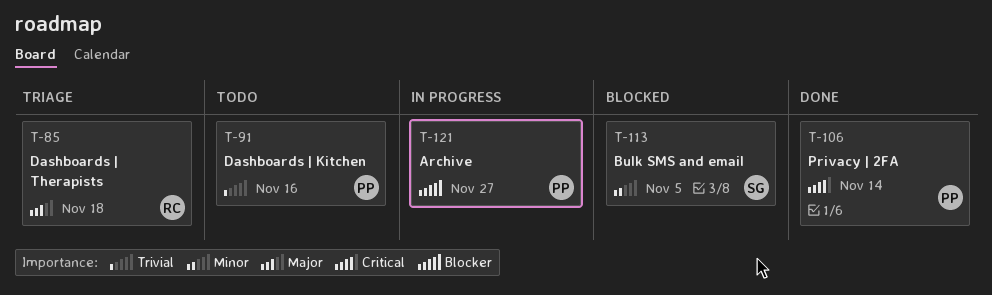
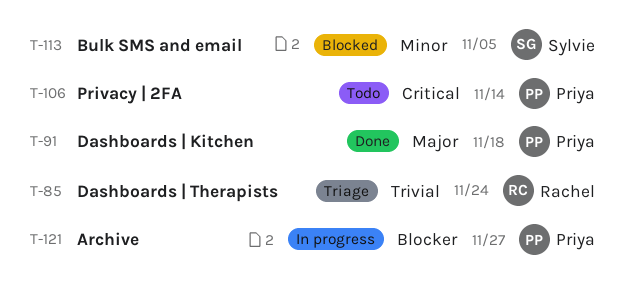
T-85, priority: Major -> Trivial
T-85, due: Nov 18 -> Nov 24
T-91, status: Todo -> Done
T-91, priority: Trivial -> Major
T-91, due: Nov 16 -> Nov 18
T-106, status: Done -> Todo

